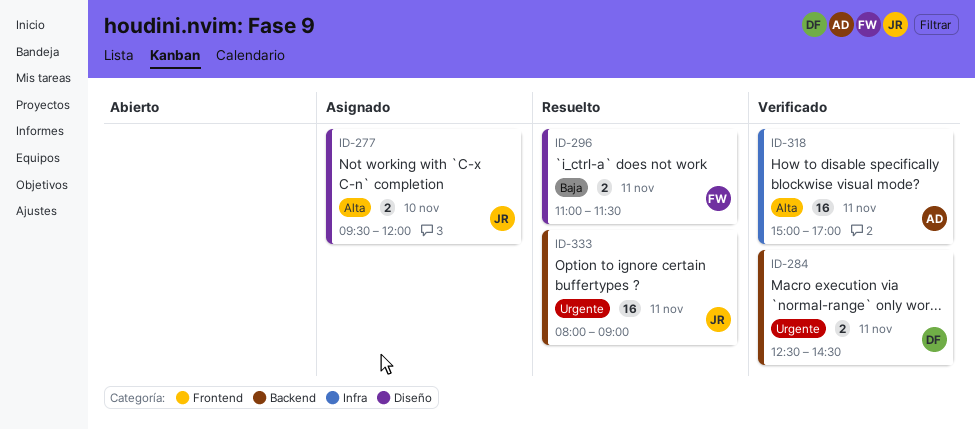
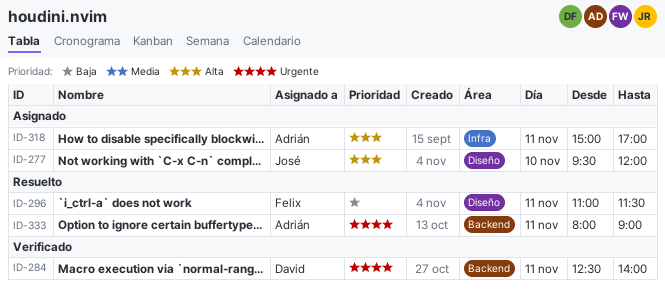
ID-284, ends: 14:30 -> 14:00
ID-318, status: Verificado -> Asignado
ID-333, owner: José -> Adrián

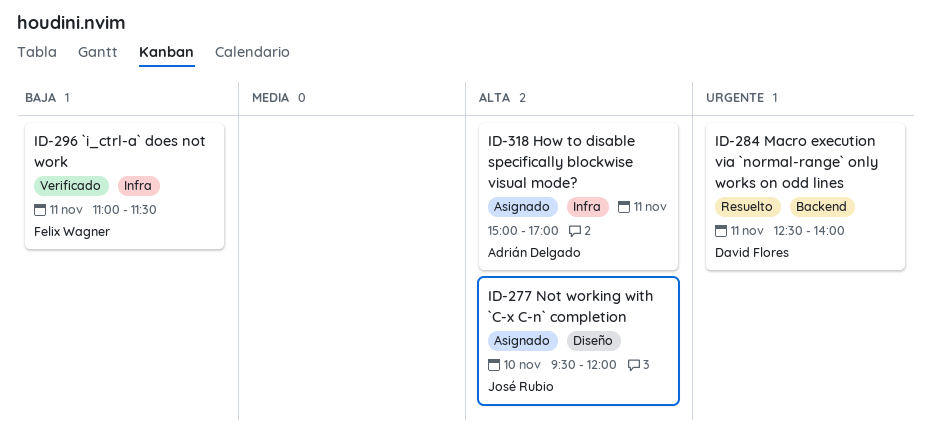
ID-284, status: Verificado -> Resuelto
ID-296, status: Resuelto -> Verificado
ID-296, label: Diseño -> Infra
ID-333: present -> none

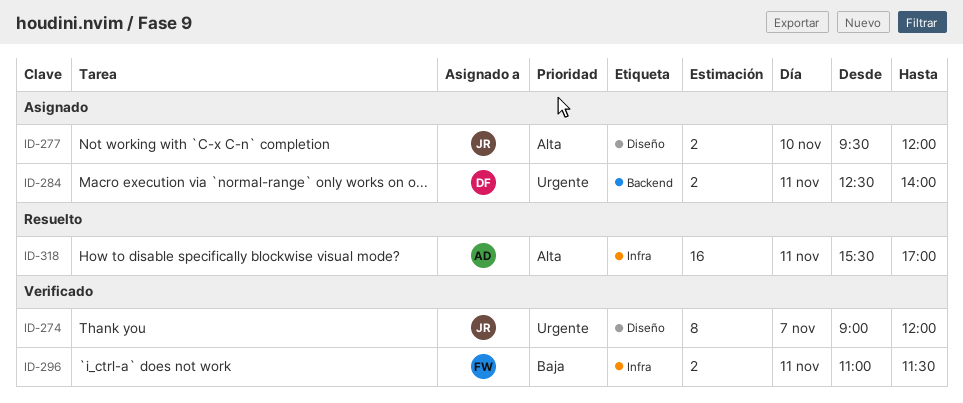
ID-274: none -> present
ID-284, status: Resuelto -> Asignado
ID-318, status: Asignado -> Resuelto
ID-318, begins: 15:00 -> 15:30

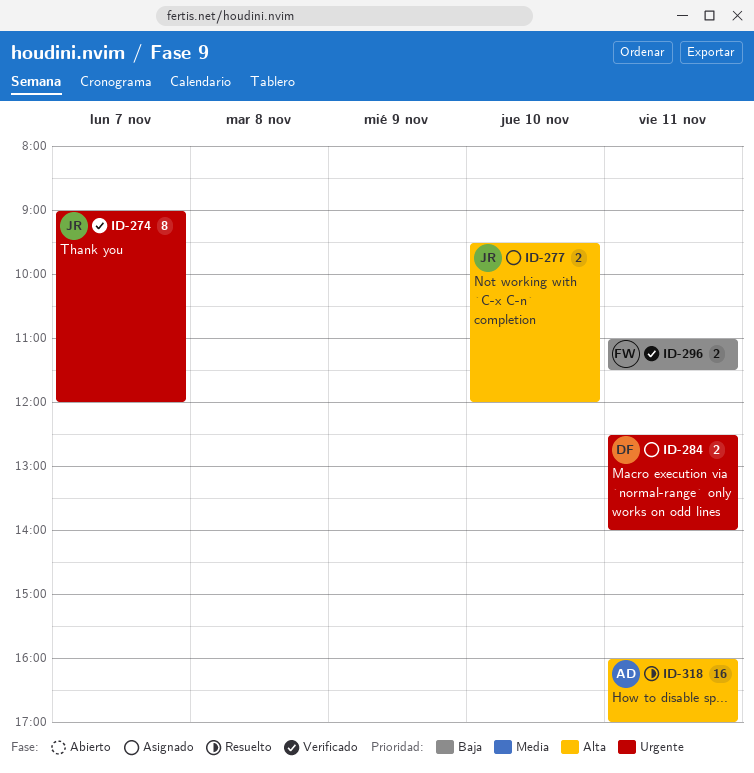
ID-318, begins: 15:30 -> 16:00

